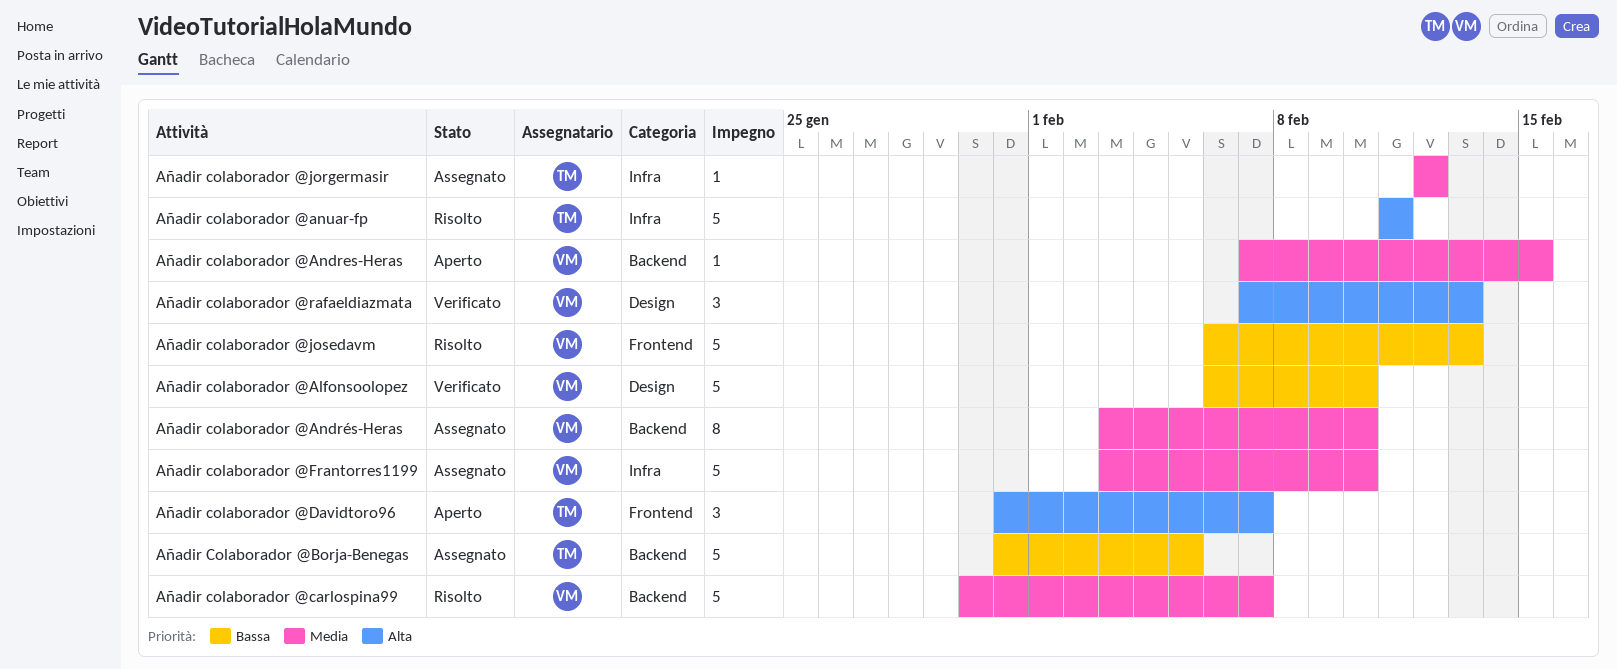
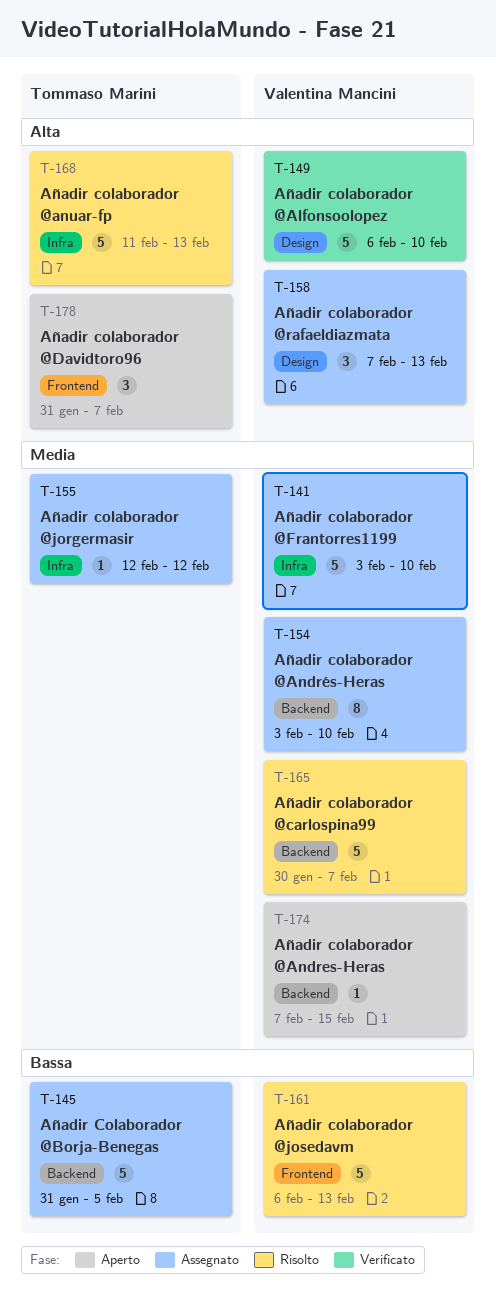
Añadir colaborador @Alfonsoolopez, priority: Bassa -> Alta
Añadir colaborador @anuar-fp, due: Feb 11 -> Feb 13
Añadir colaborador @rafaeldiazmata, status: Verificato -> Assegnato

